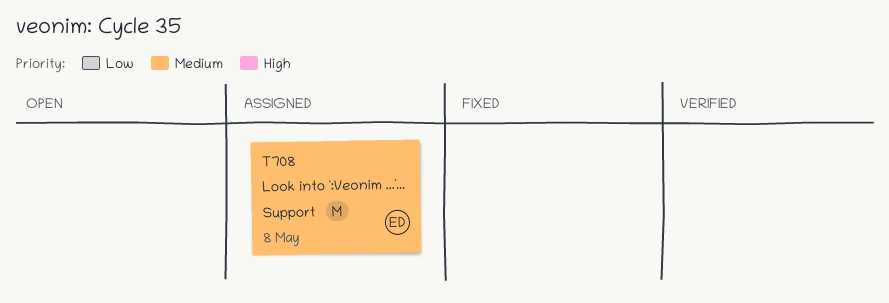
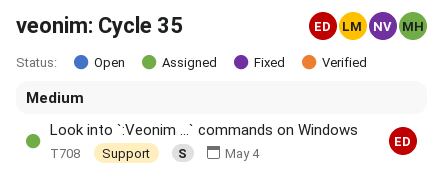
T708, estimate: M -> S
T708, due: May 8 -> May 4

